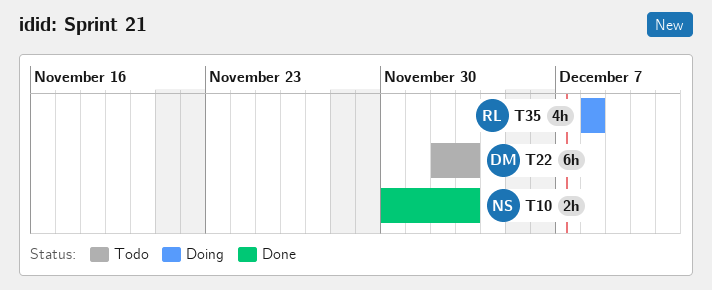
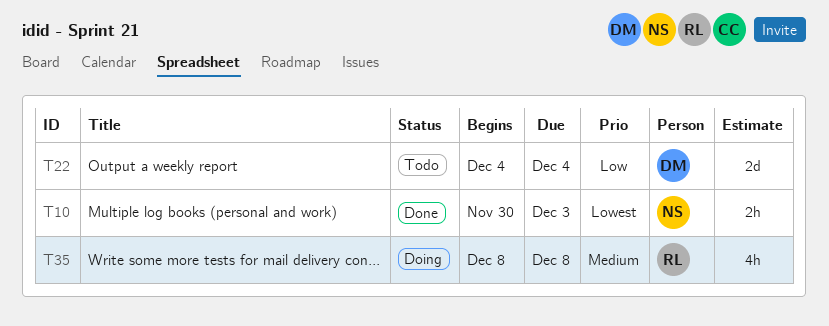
T22, estimate: 6h -> 2d
T22, start: Dec 2 -> Dec 4
T22, due: Dec 3 -> Dec 4

